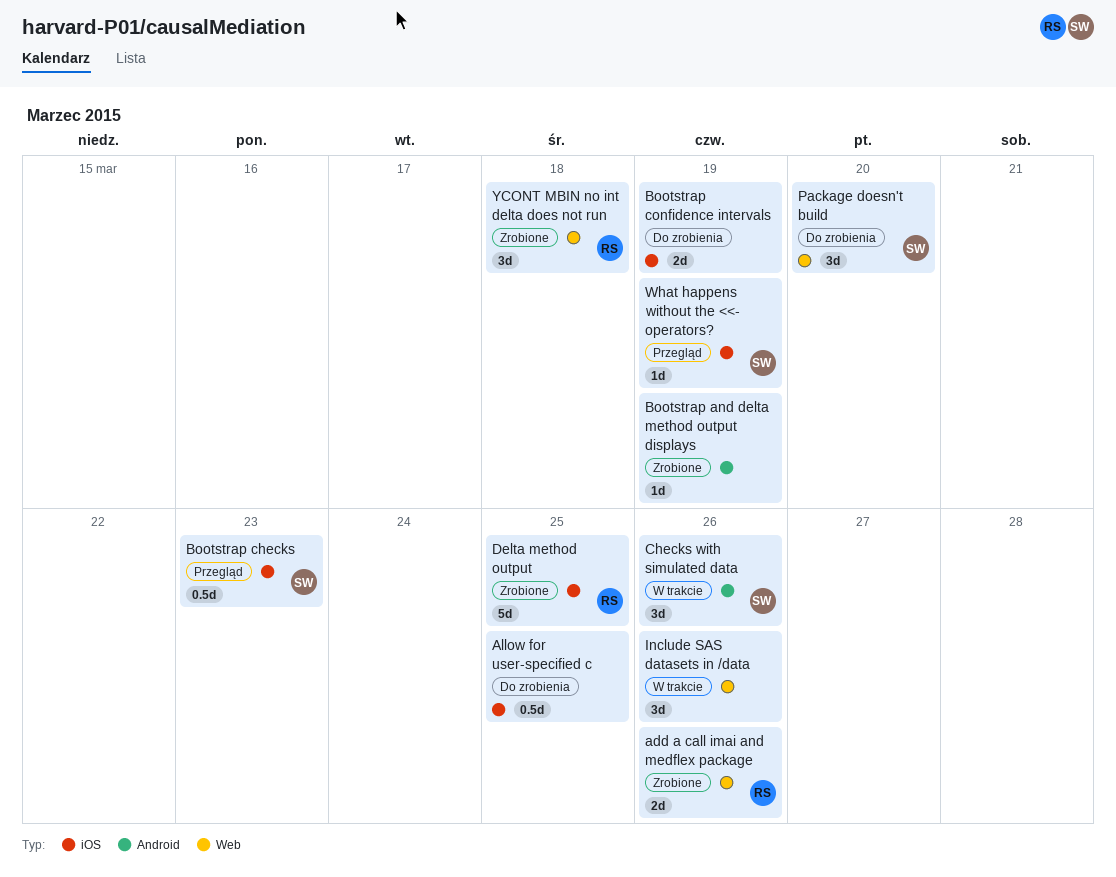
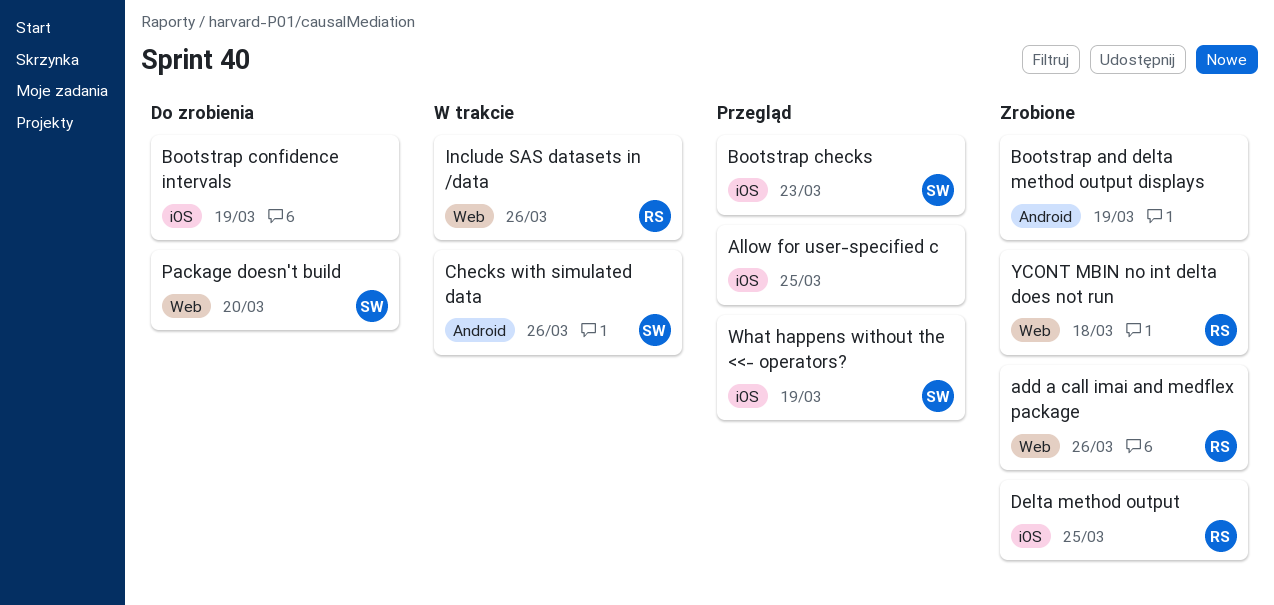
Allow for user-specified c, status: Do zrobienia -> Przegląd
Include SAS datasets in /data, owner: none -> RS

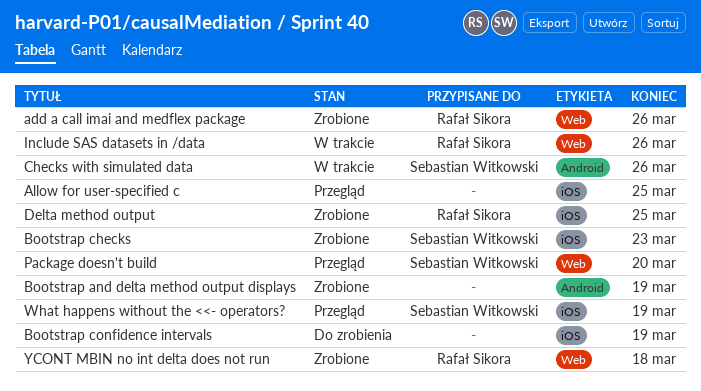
Bootstrap checks, status: Przegląd -> Zrobione
Package doesn't build, status: Do zrobienia -> Przegląd

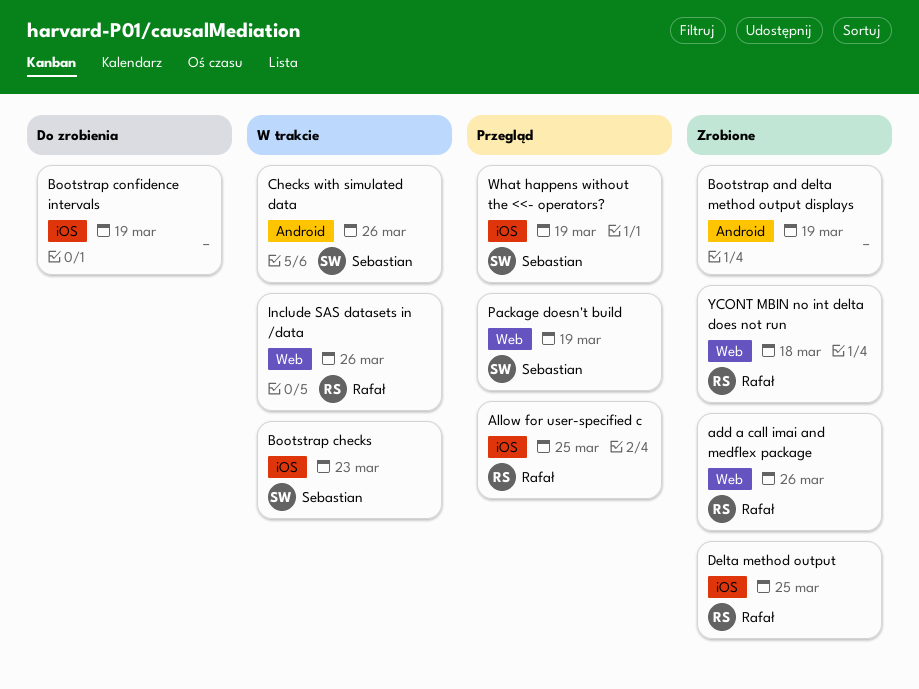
Allow for user-specified c, owner: none -> Rafał Sikora
Bootstrap checks, status: Zrobione -> W trakcie
Package doesn't build, due: Mar 20 -> Mar 19

